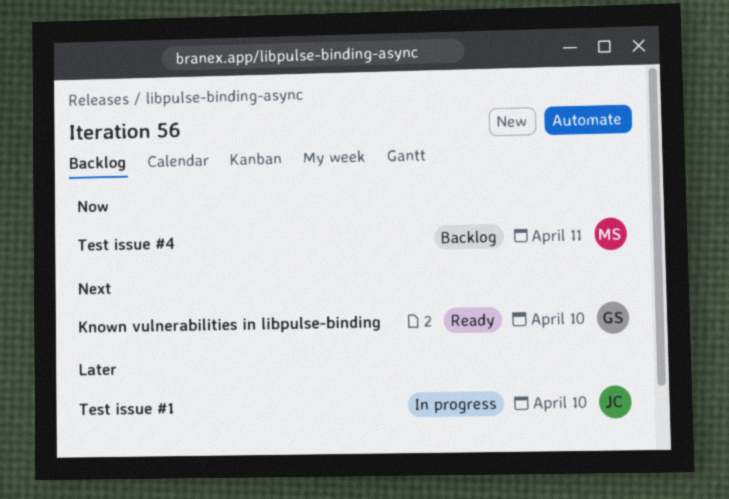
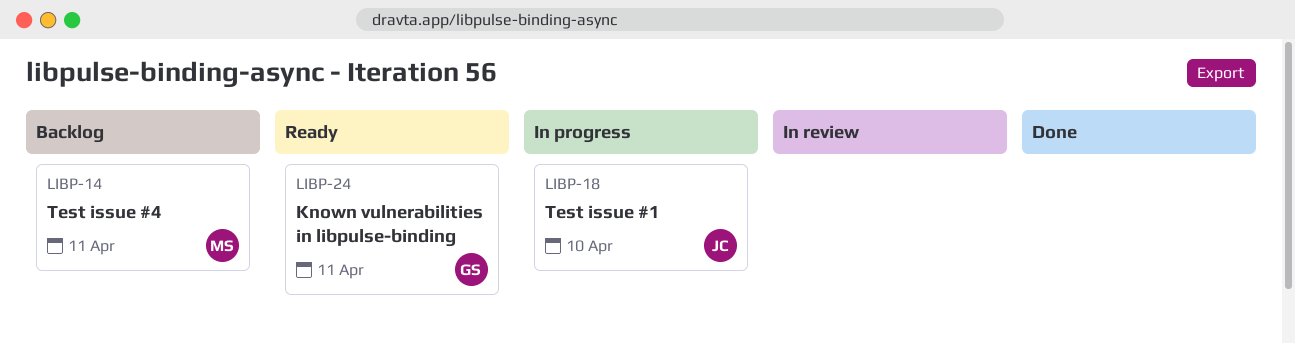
Known vulnerabilities in libpulse-binding, due: Apr 10 -> Apr 11

